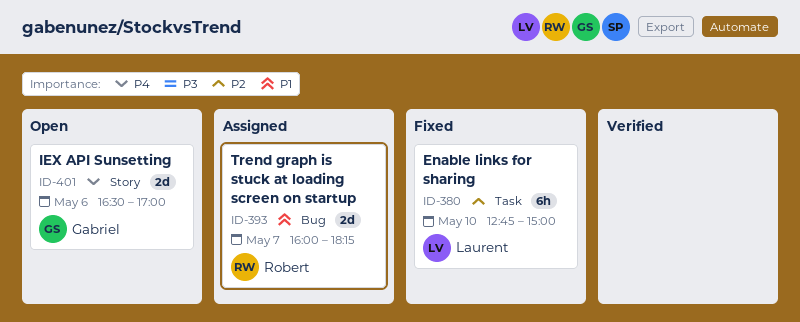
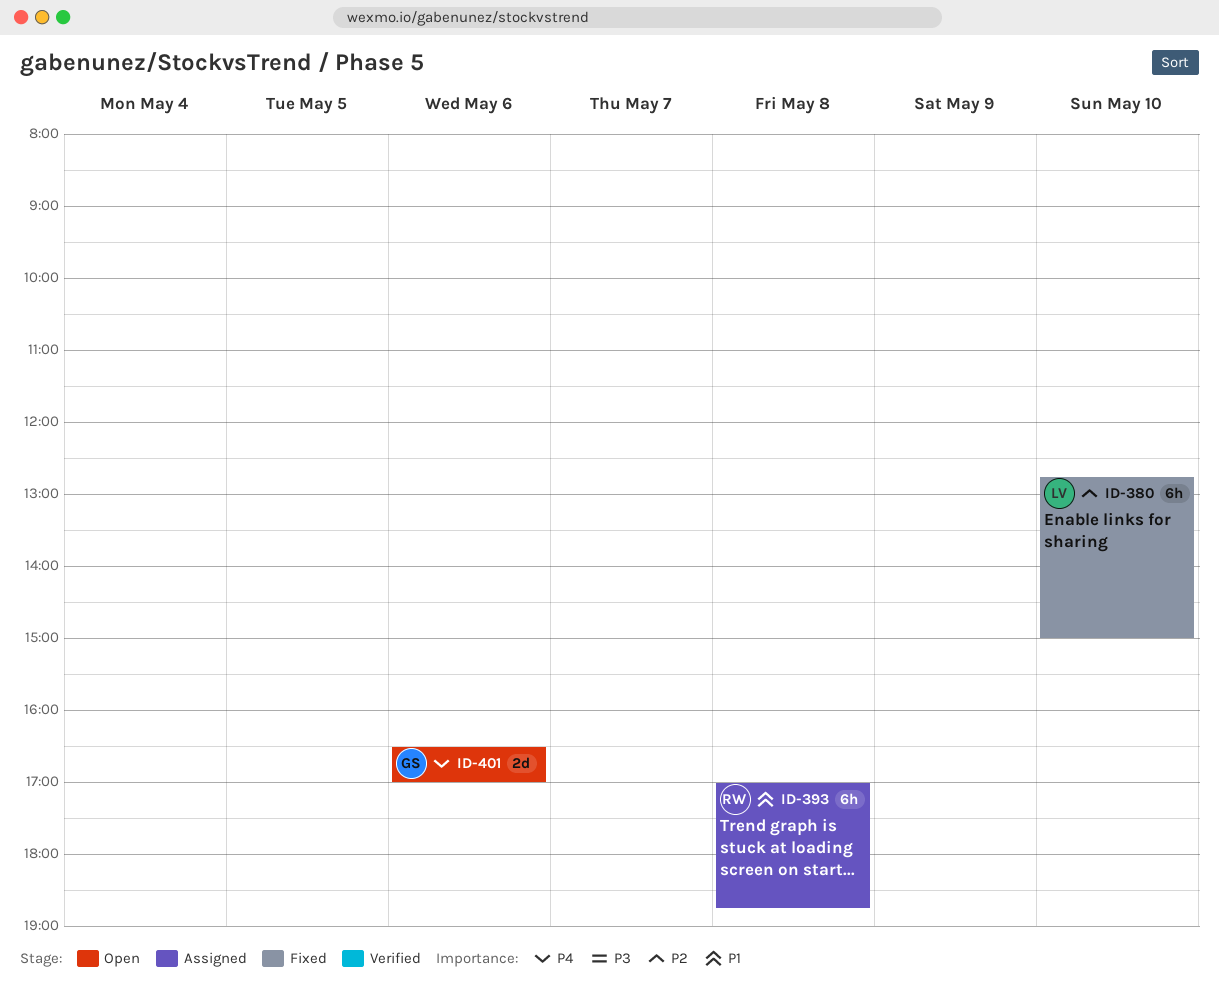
ID-393, estimate: 2d -> 6h
ID-393, day: May 7 -> May 8
ID-393, begins: 16:00 -> 17:00
ID-393, ends: 18:15 -> 18:45

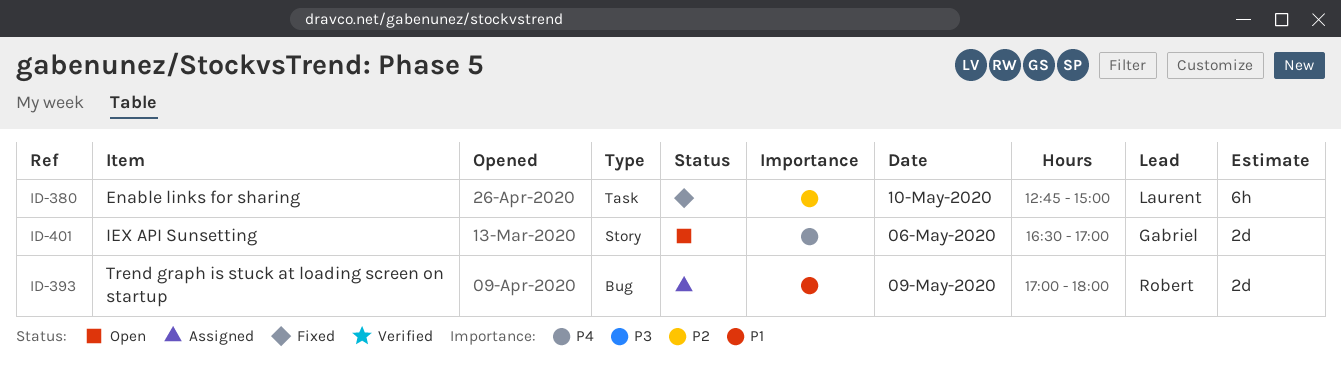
ID-393, estimate: 6h -> 2d
ID-393, day: May 8 -> May 9
ID-393, ends: 18:45 -> 18:00

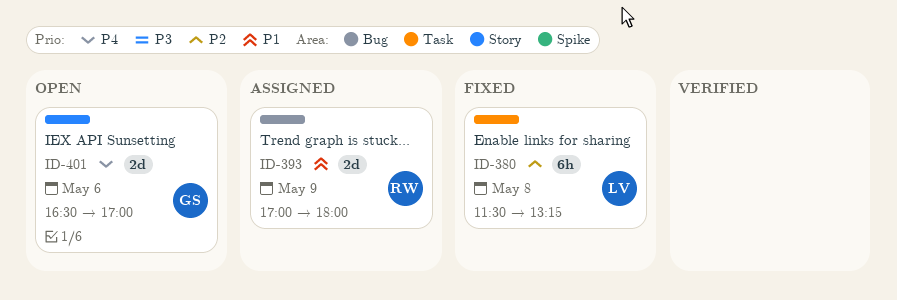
ID-380, day: May 10 -> May 8
ID-380, begins: 12:45 -> 11:30
ID-380, ends: 15:00 -> 13:15

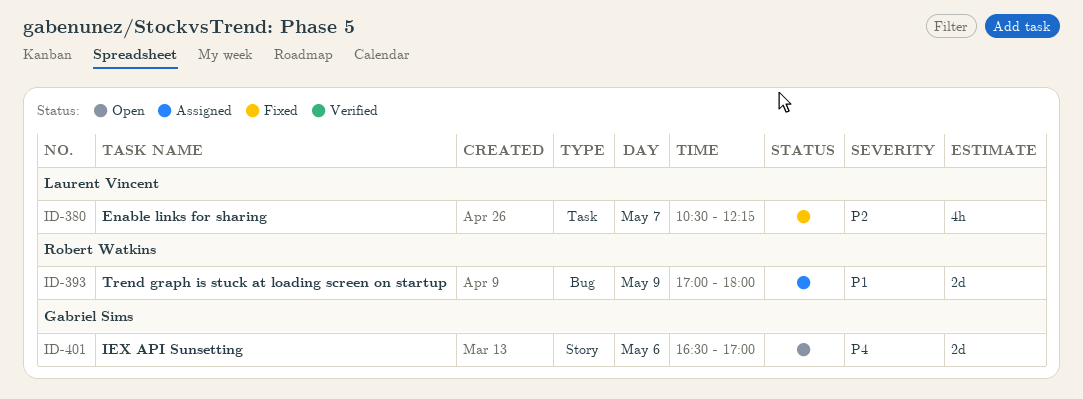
ID-380, estimate: 6h -> 4h
ID-380, day: May 8 -> May 7
ID-380, begins: 11:30 -> 10:30
ID-380, ends: 13:15 -> 12:15

